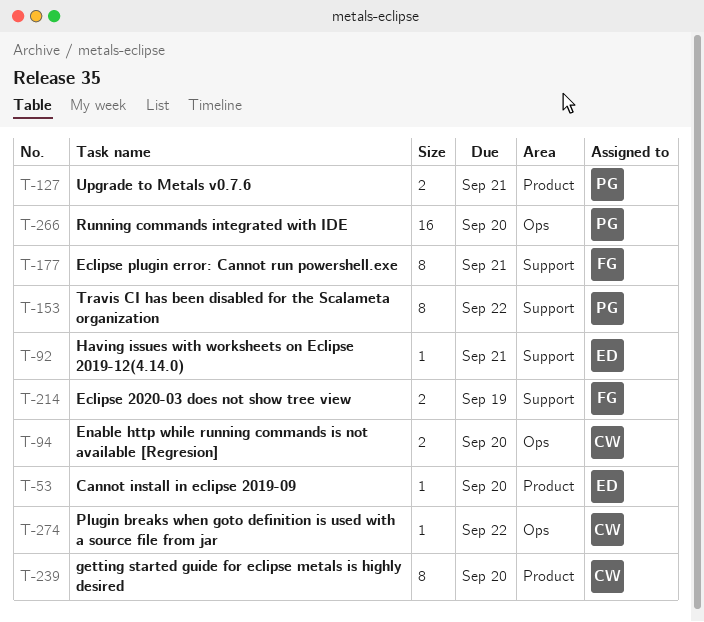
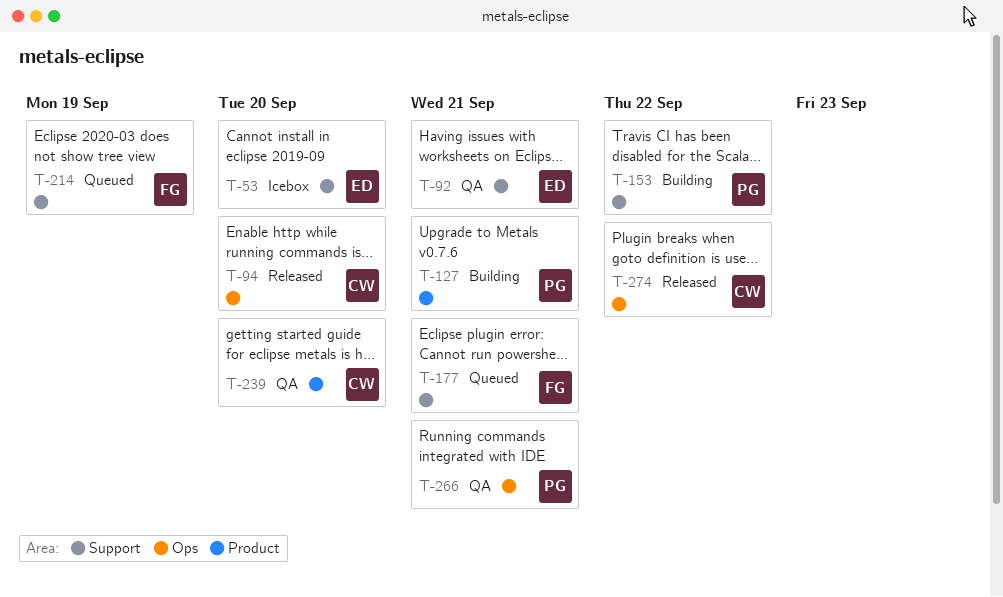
T-53, label: Product -> Support
T-266, due: Sep 20 -> Sep 21

